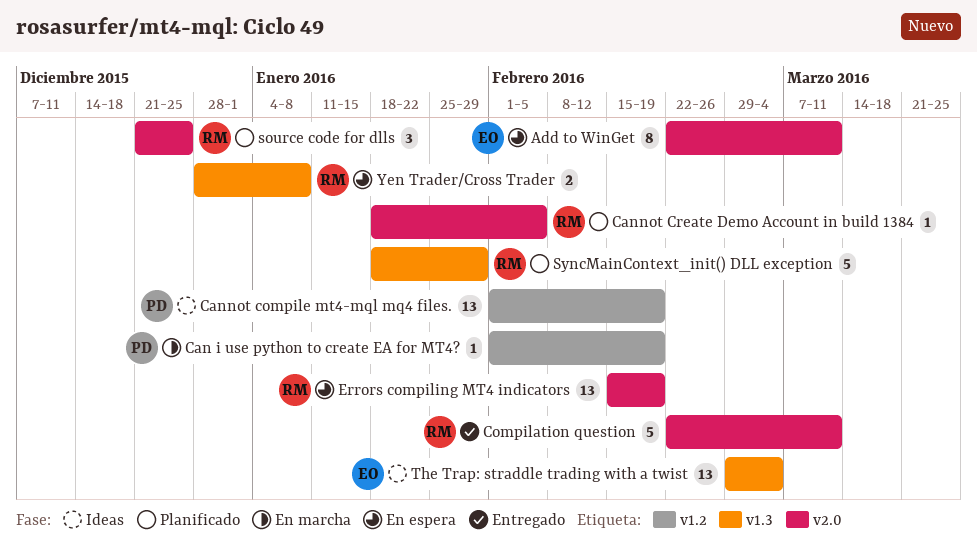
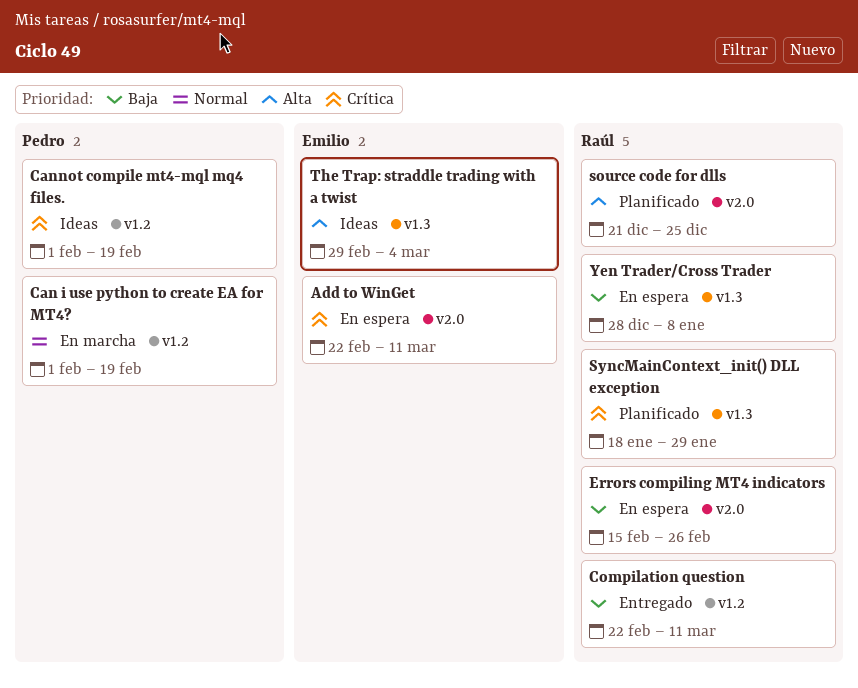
Cannot Create Demo Account in build 1384: present -> none
Compilation question, label: v2.0 -> v1.2
Errors compiling MT4 indicators, due: Feb 19 -> Feb 26

